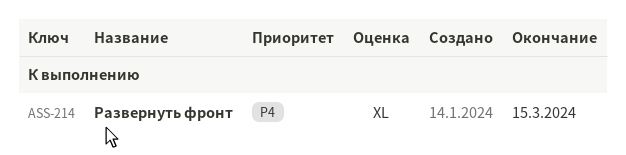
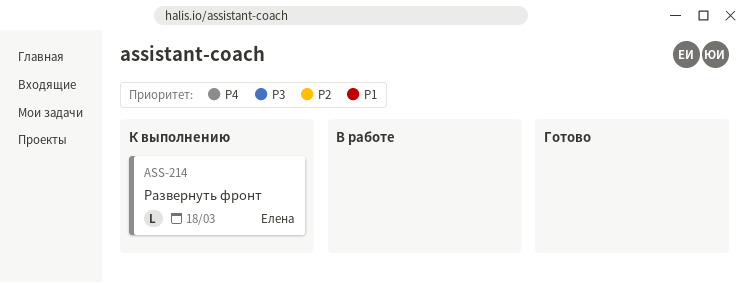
ASS-214, estimate: XL -> L
ASS-214, due: Mar 15 -> Mar 18

